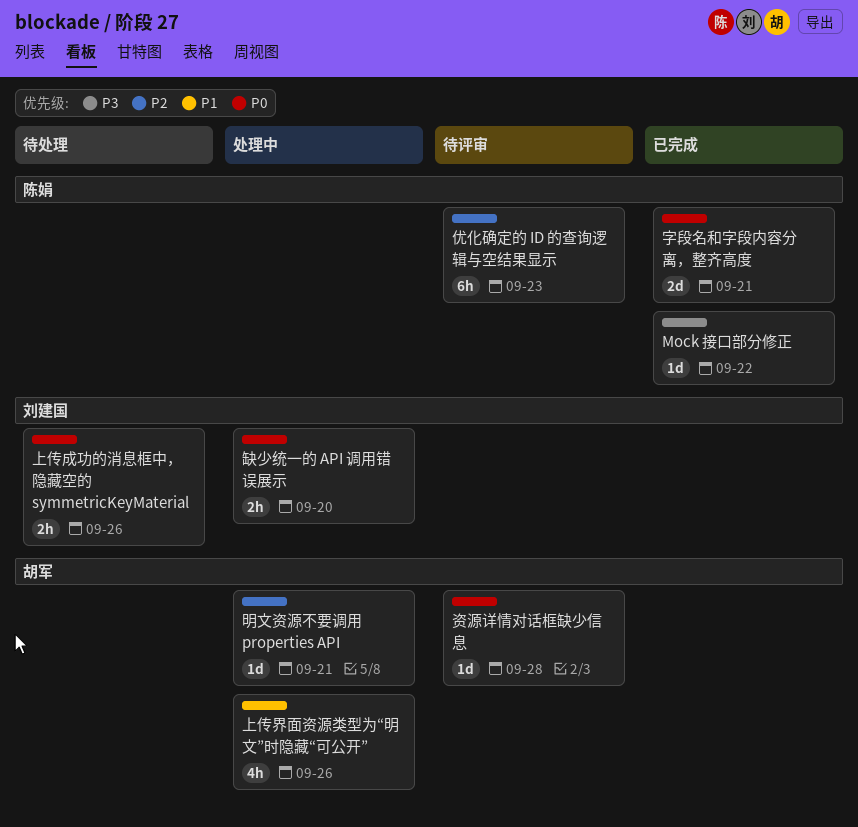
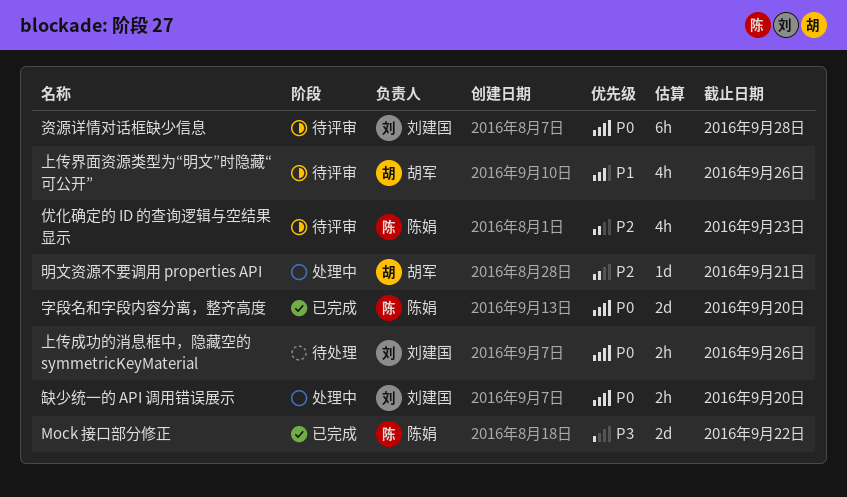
Mock 接口部分修正, estimate: 1d -> 2d
上传界面资源类型为“明文”时隐藏“可公开”, status: 处理中 -> 待评审
优化确定的 ID 的查询逻辑与空结果显示, estimate: 6h -> 4h
字段名和字段内容分离，整齐高度, due: Sep 21 -> Sep 20
资源详情对话框缺少信息, owner: 胡军 -> 刘建国
资源详情对话框缺少信息, estimate: 1d -> 6h

